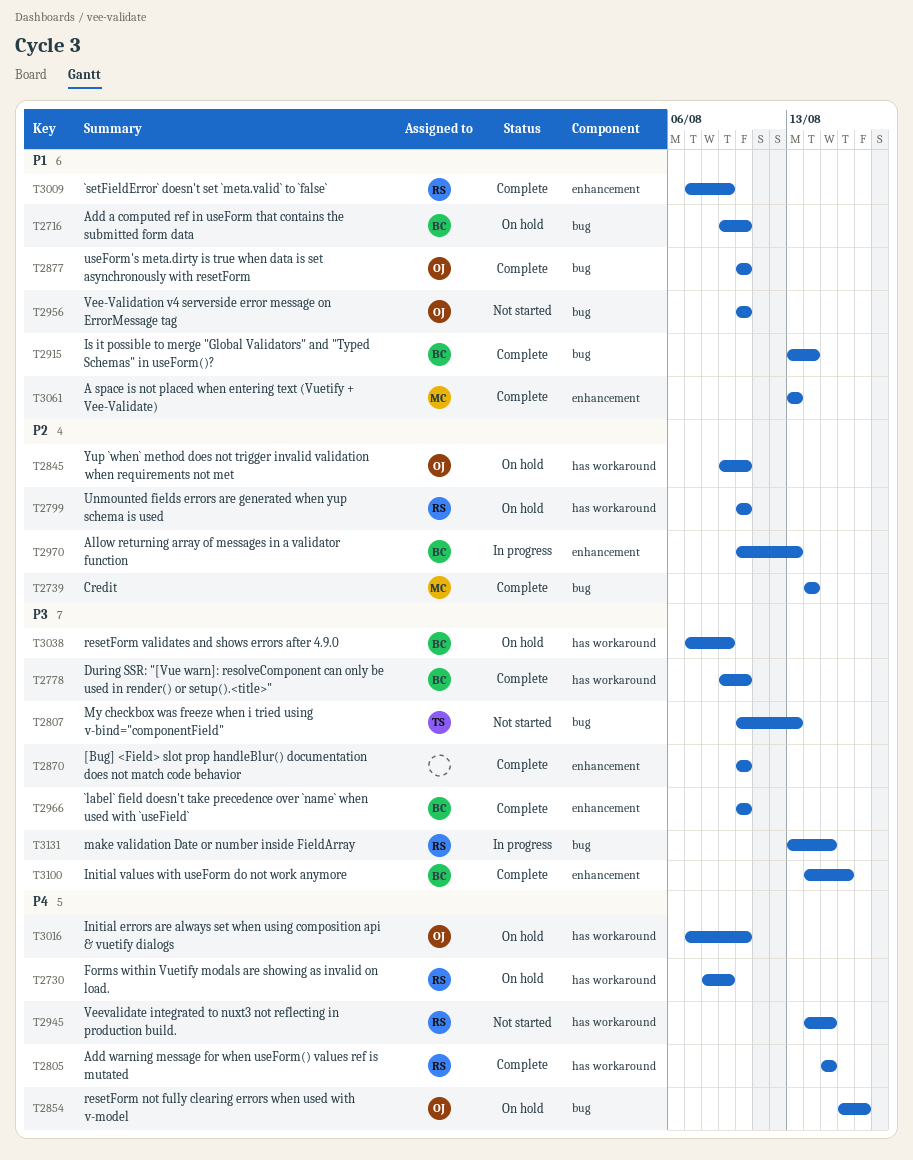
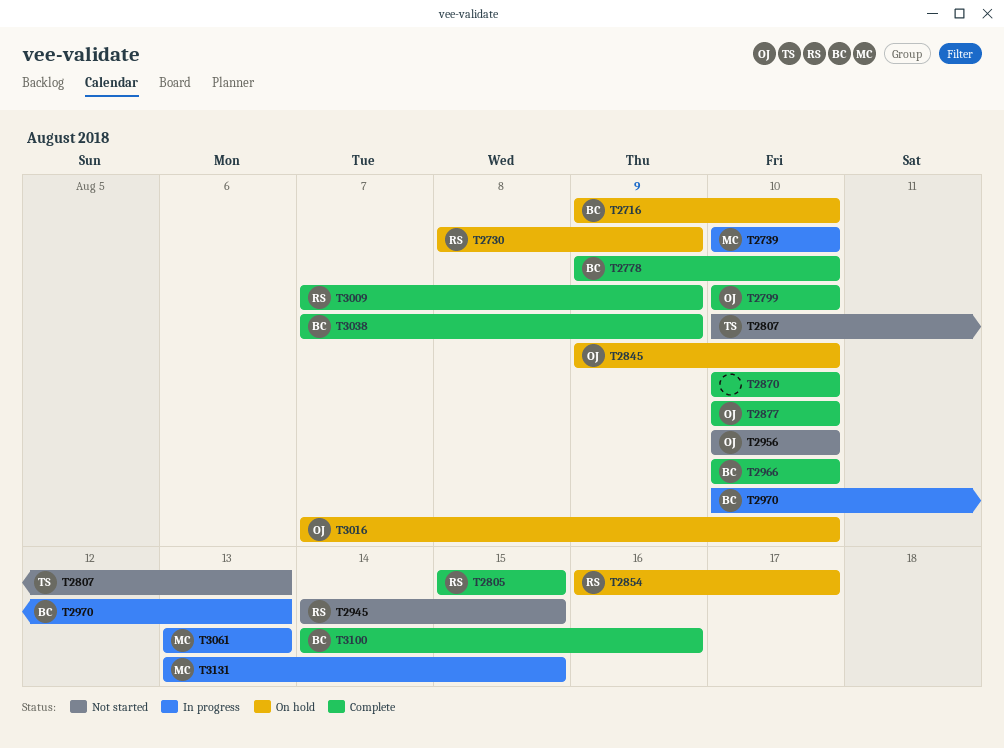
T2739, status: Complete -> In progress
T2739, start: Aug 14 -> Aug 10
T2739, due: Aug 14 -> Aug 10
T2799, status: On hold -> Complete
T2799, owner: RS -> OJ
T2854, owner: OJ -> RS
T2915: present -> none
T3038, status: On hold -> Complete
T3061, status: Complete -> In progress
T3131, owner: RS -> MC

